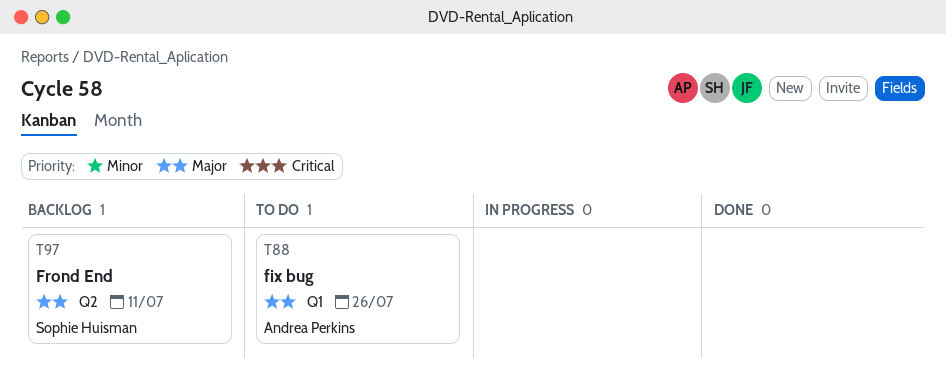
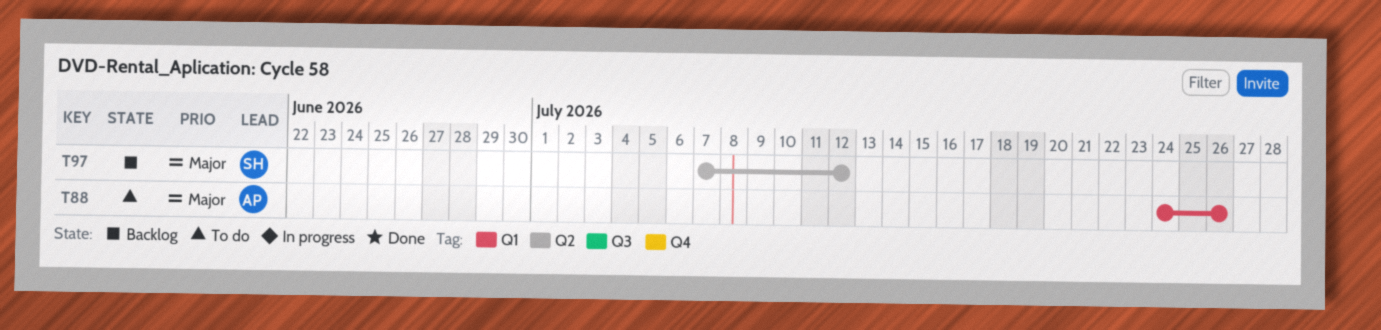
T97, due: Jul 11 -> Jul 12

